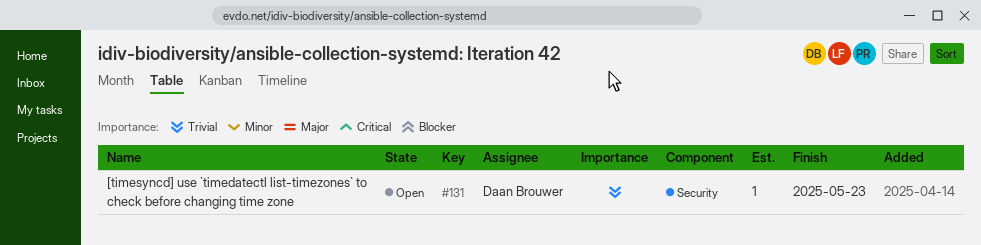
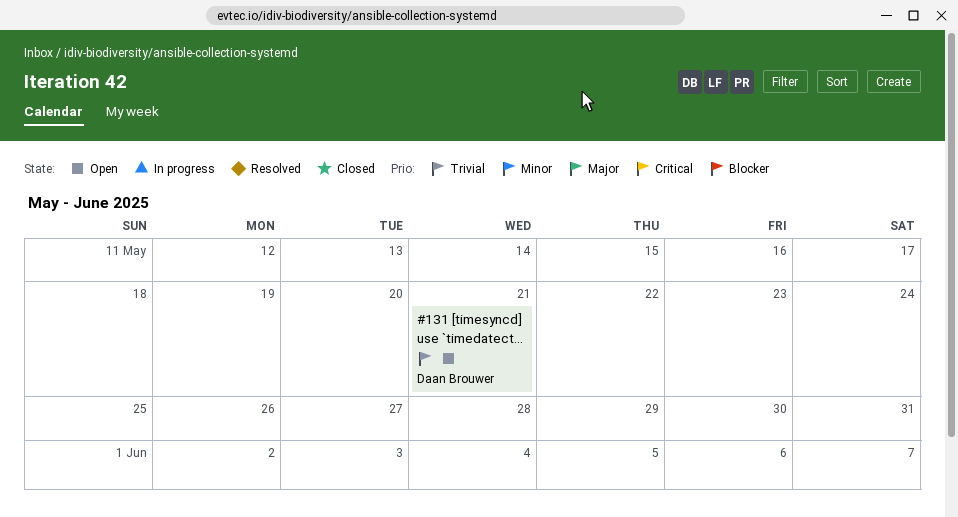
#131, due: May 23 -> May 21

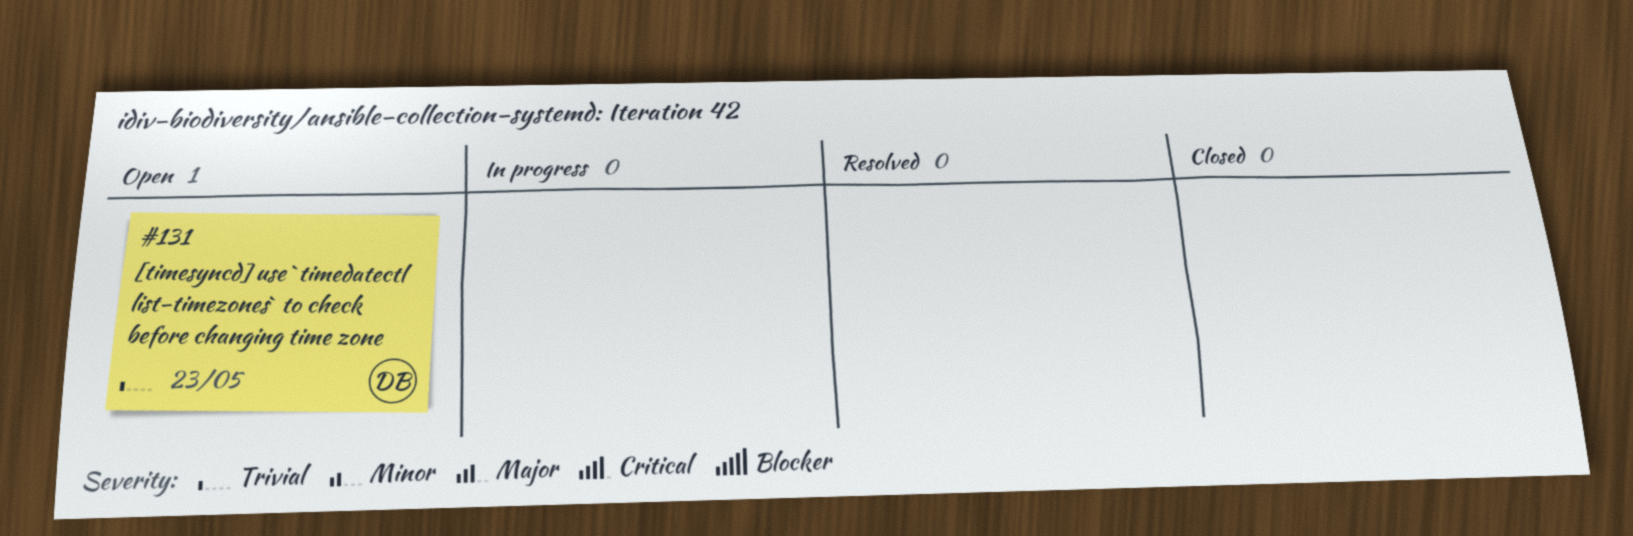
#131, due: May 21 -> May 23

